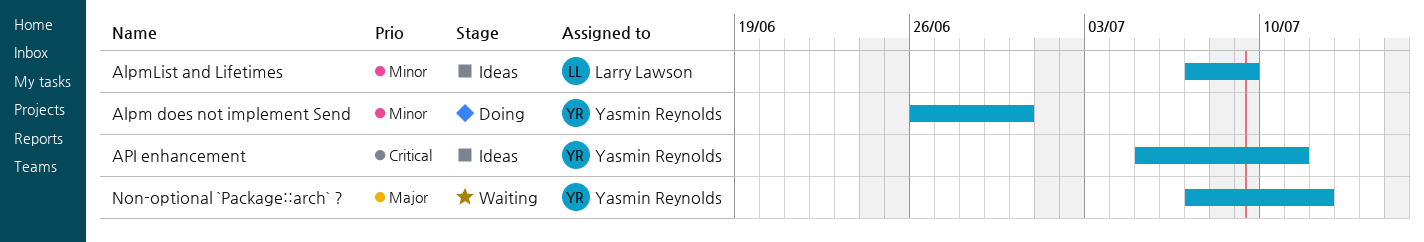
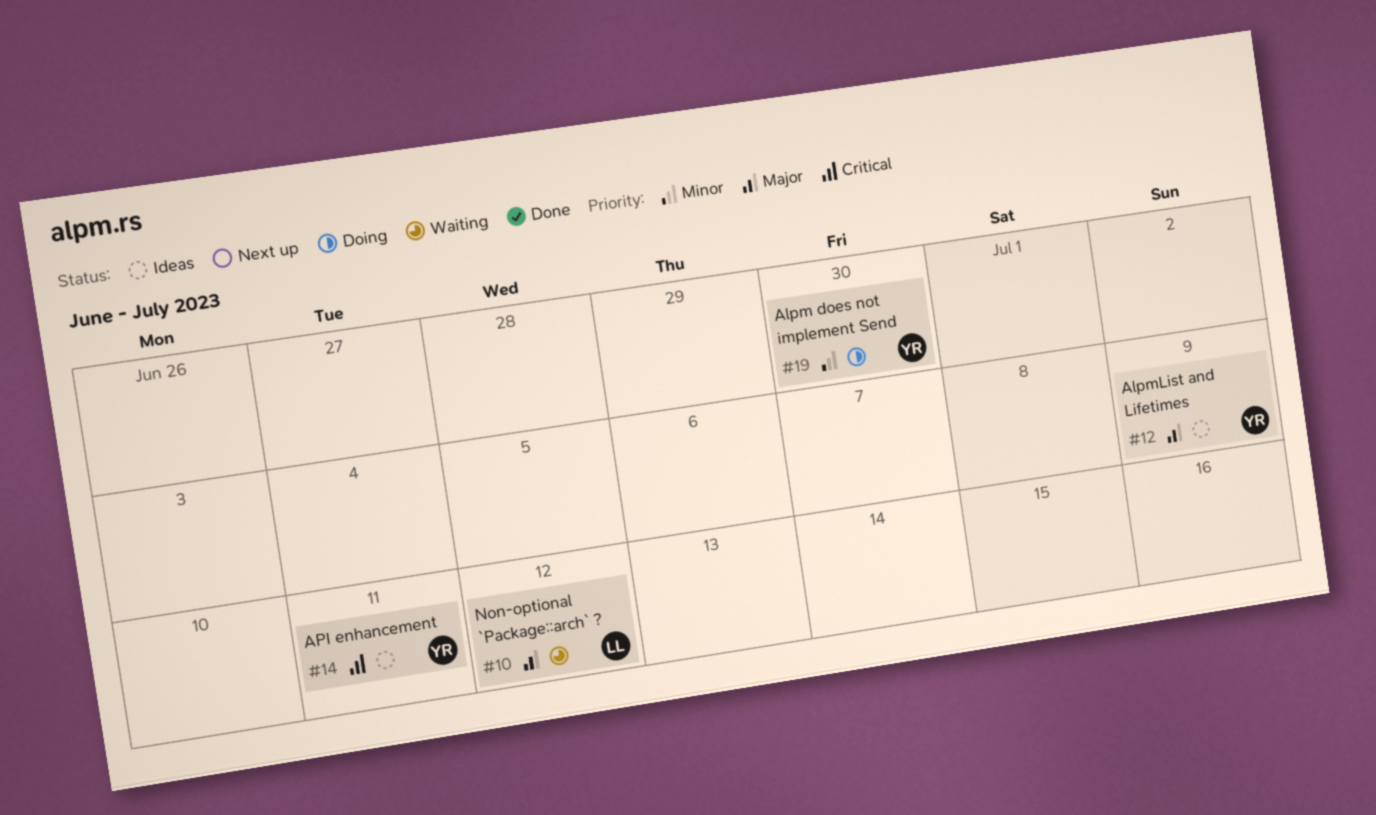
AlpmList and Lifetimes, owner: Larry Lawson -> Yasmin Reynolds
AlpmList and Lifetimes, priority: Minor -> Major
Non-optional `Package::arch` ?, owner: Yasmin Reynolds -> Larry Lawson

